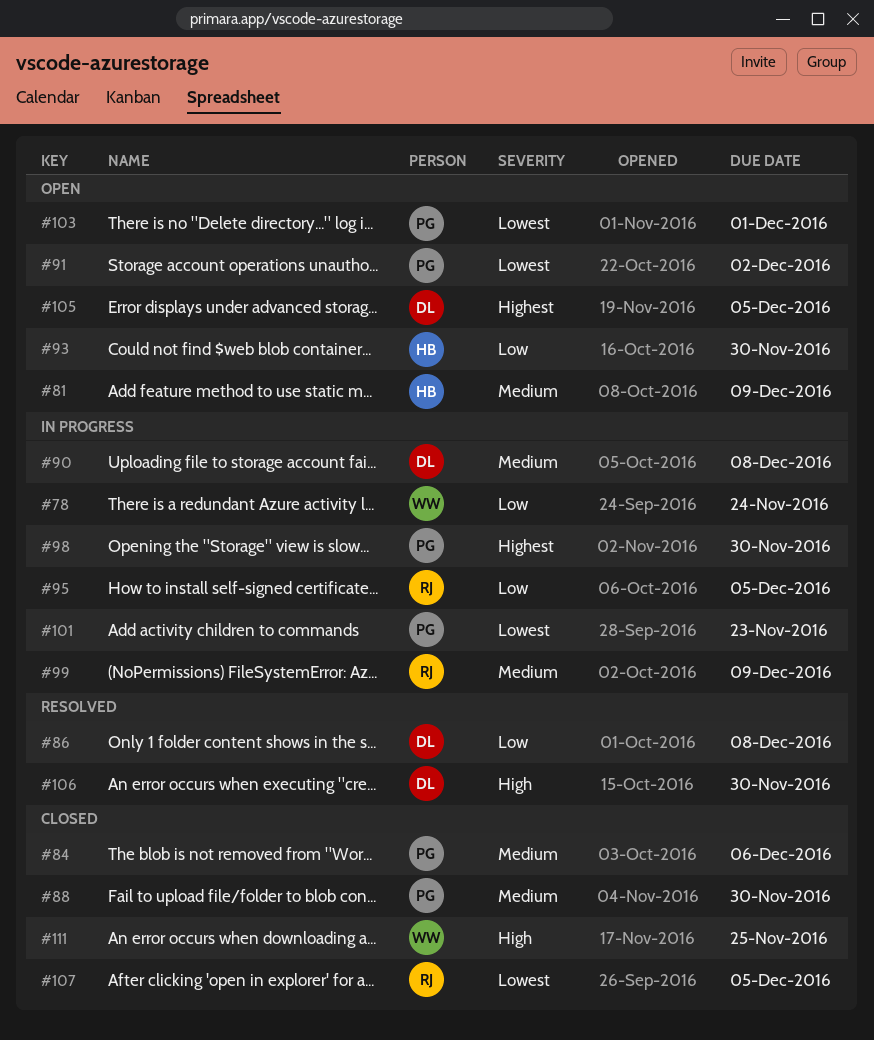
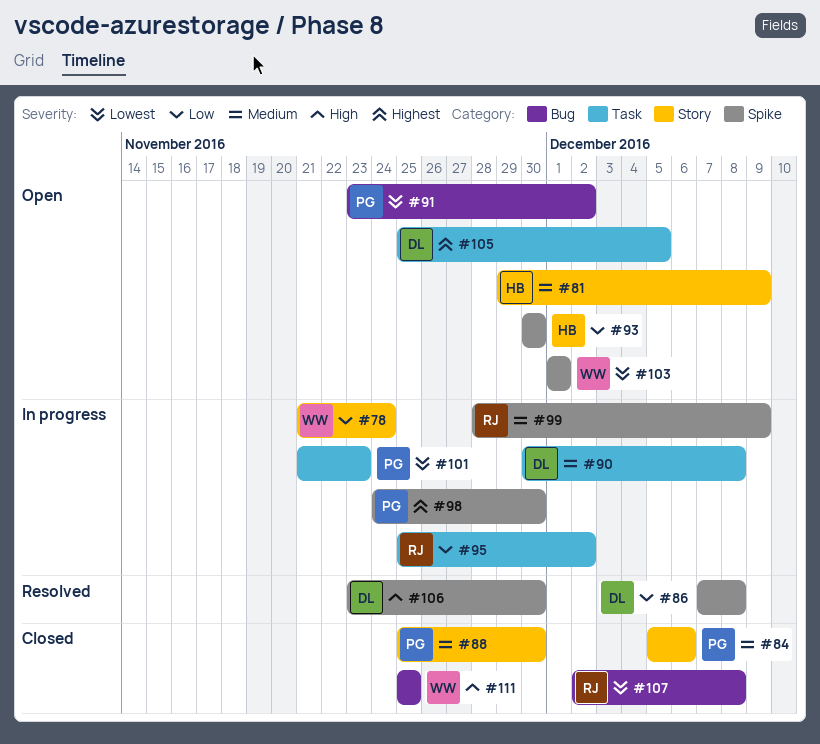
#95, due: Dec 5 -> Dec 2
#103, owner: PG -> WW
#107, due: Dec 5 -> Dec 8

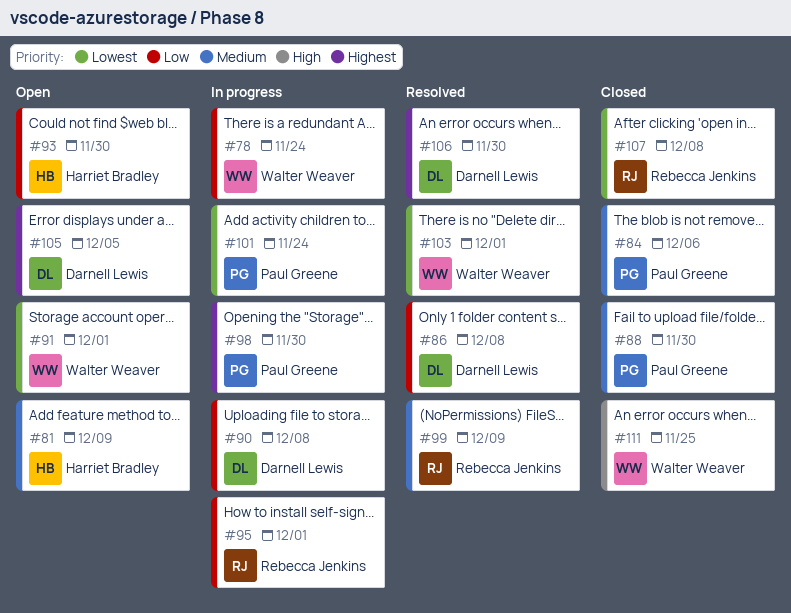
#90, priority: Medium -> Low
#91, owner: Paul Greene -> Walter Weaver
#91, due: Dec 2 -> Dec 1
#95, due: Dec 2 -> Dec 1
#99, status: In progress -> Resolved
#101, due: Nov 23 -> Nov 24
#103, status: Open -> Resolved
#106, priority: High -> Highest

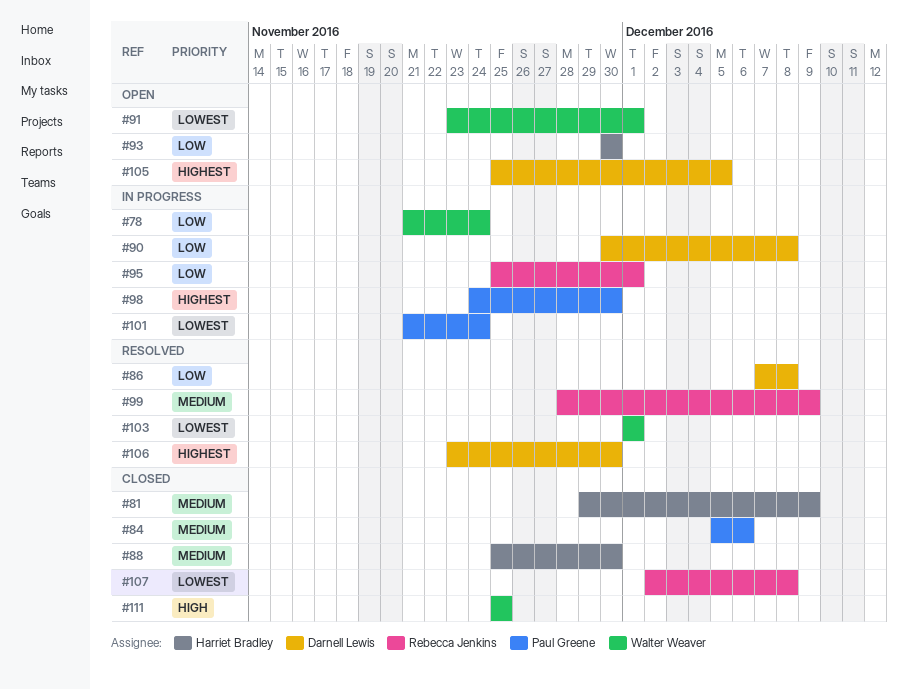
#81, status: Open -> Closed
#88, owner: Paul Greene -> Harriet Bradley

